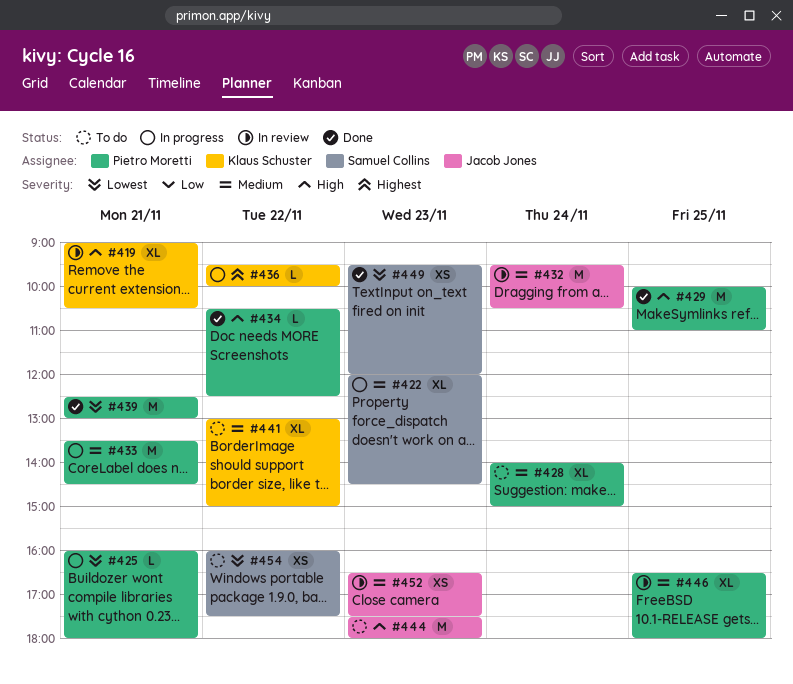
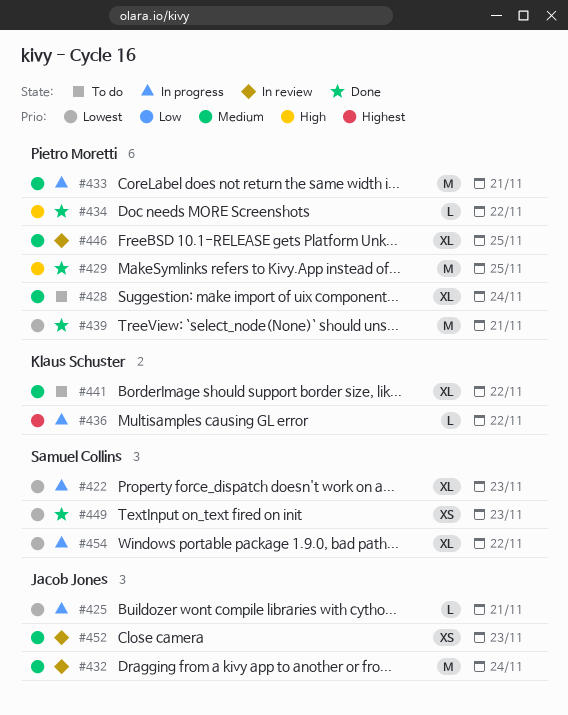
#419: present -> none
#422, priority: Medium -> Lowest
#425, owner: Pietro Moretti -> Jacob Jones
#444: present -> none
#454, status: To do -> In progress
#454, estimate: XS -> XL

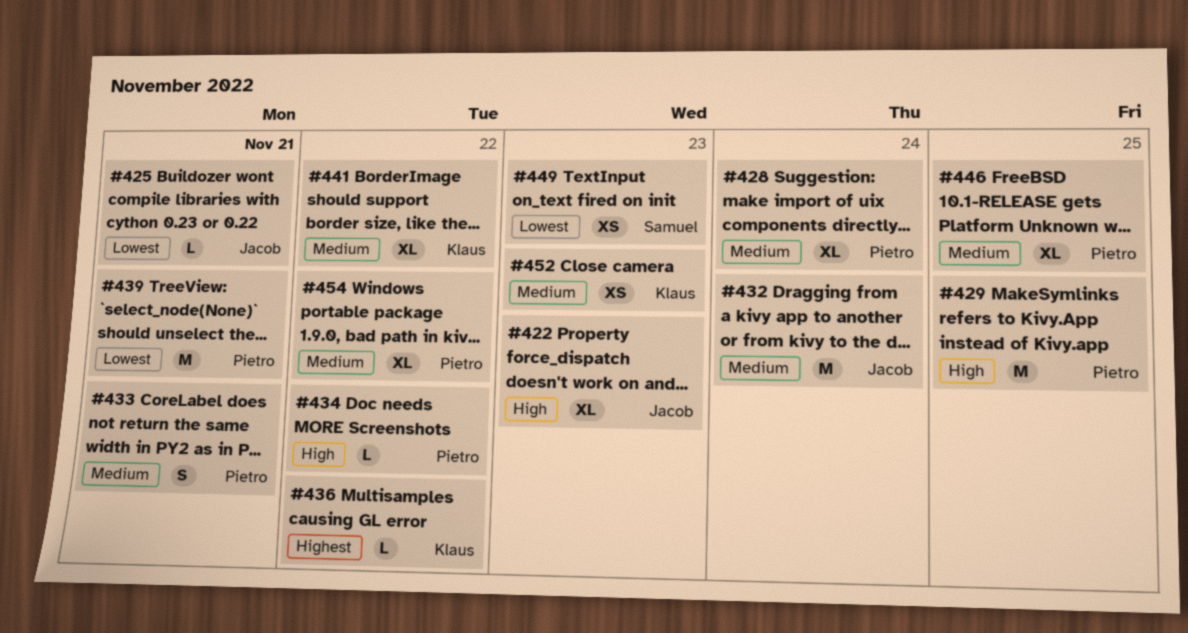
#422, owner: Samuel Collins -> Jacob Jones
#422, priority: Lowest -> High
#433, estimate: M -> S
#452, owner: Jacob Jones -> Klaus Schuster
#454, owner: Samuel Collins -> Pietro Moretti
#454, priority: Lowest -> Medium

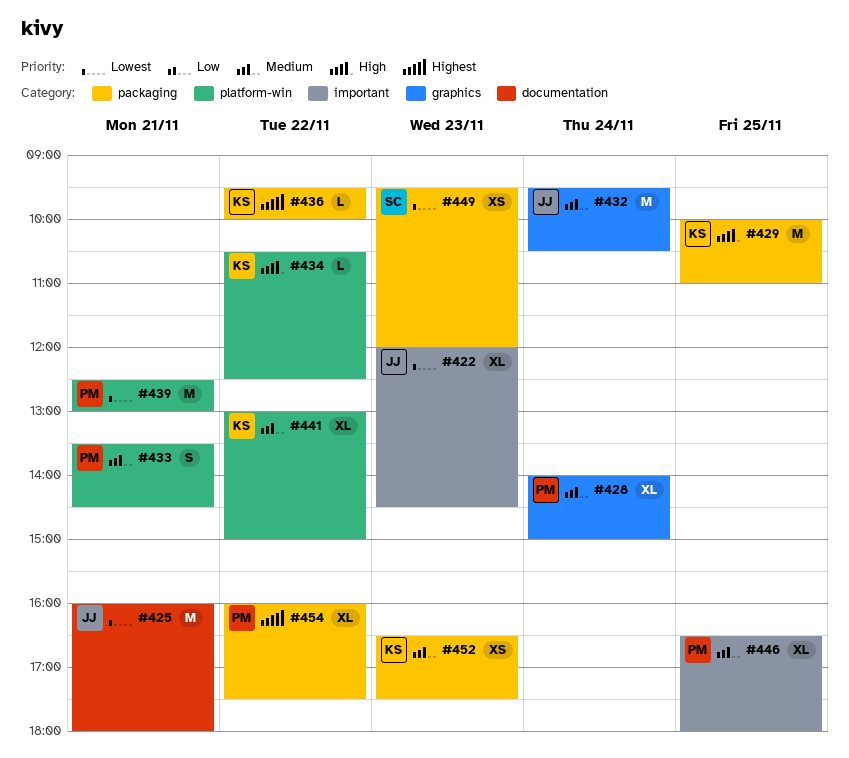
#422, priority: High -> Lowest
#425, estimate: L -> M
#429, owner: Pietro -> Klaus
#434, owner: Pietro -> Klaus
#454, priority: Medium -> Highest

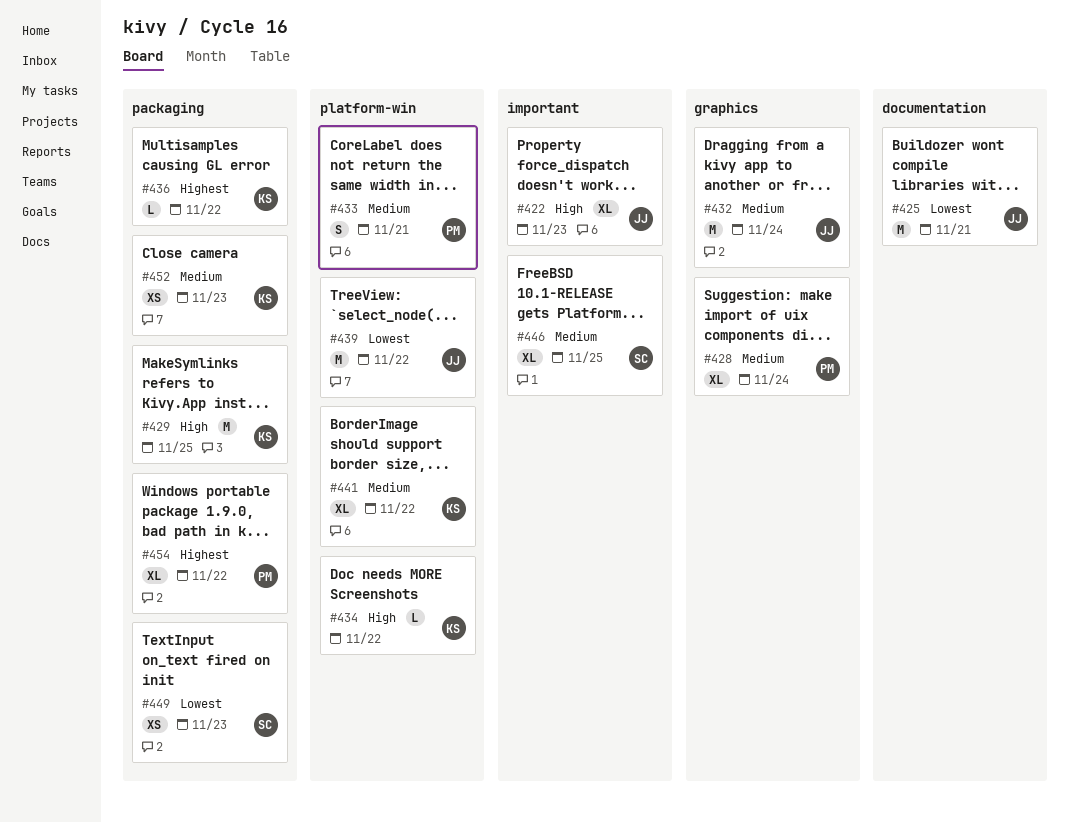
#422, priority: Lowest -> High
#439, owner: PM -> JJ
#439, day: Nov 21 -> Nov 22
#446, owner: PM -> SC

